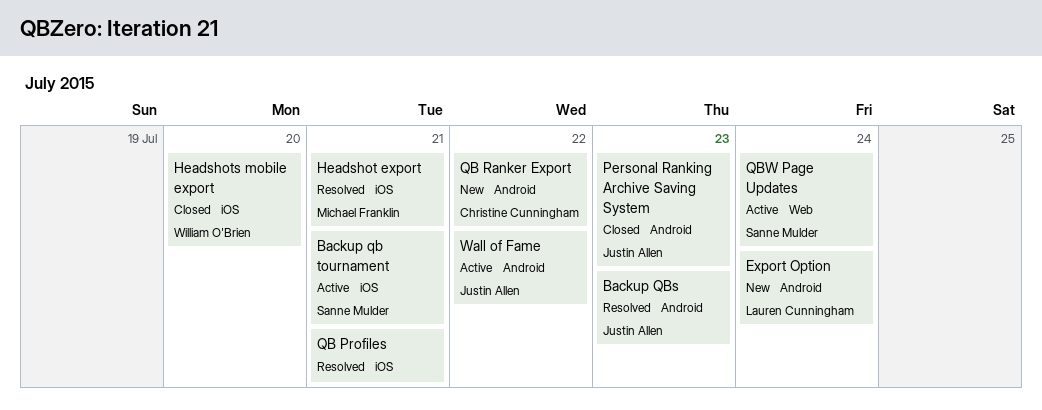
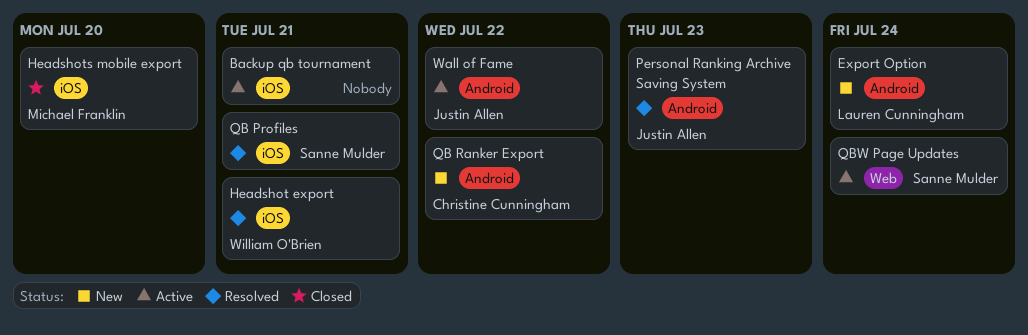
Backup qb tournament, owner: Sanne Mulder -> none
Backup QBs: present -> none
Headshot export, owner: Michael Franklin -> William O'Brien
Headshots mobile export, owner: William O'Brien -> Michael Franklin
Personal Ranking Archive Saving System, status: Closed -> Resolved
QB Profiles, owner: none -> Sanne Mulder

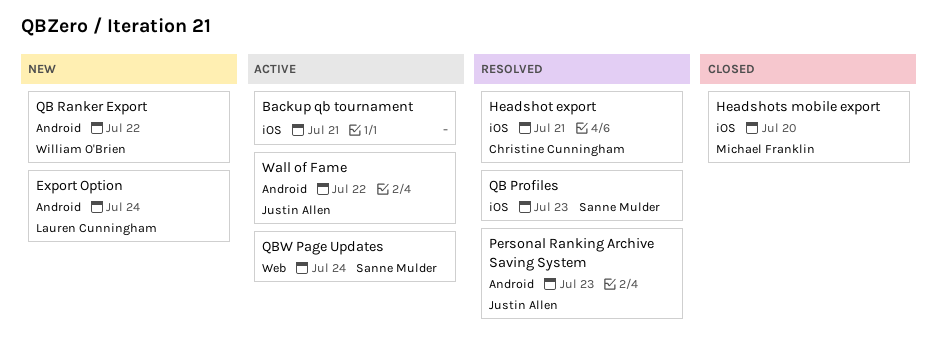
Headshot export, owner: William O'Brien -> Christine Cunningham
QB Profiles, due: Jul 21 -> Jul 23
QB Ranker Export, owner: Christine Cunningham -> William O'Brien

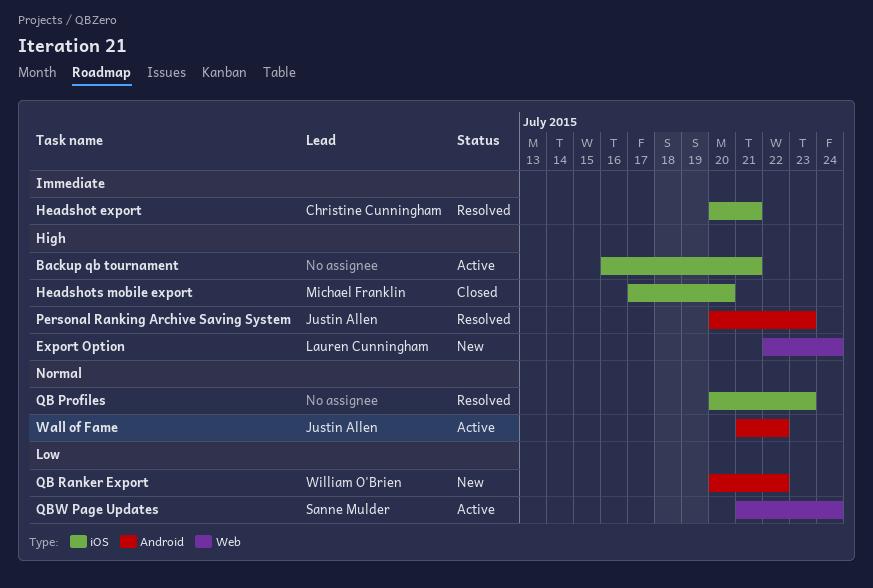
Export Option, label: Android -> Web
QB Profiles, owner: Sanne Mulder -> none

